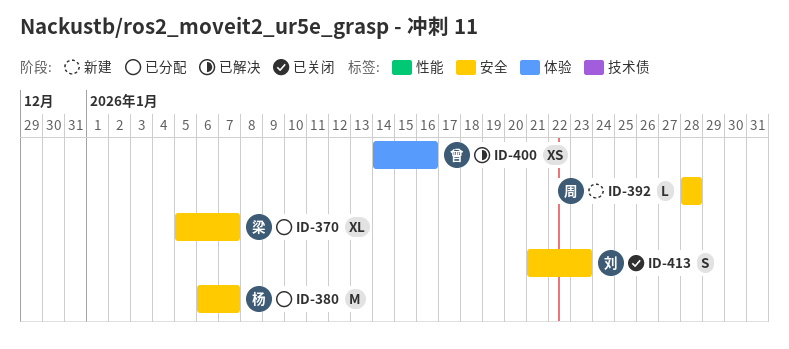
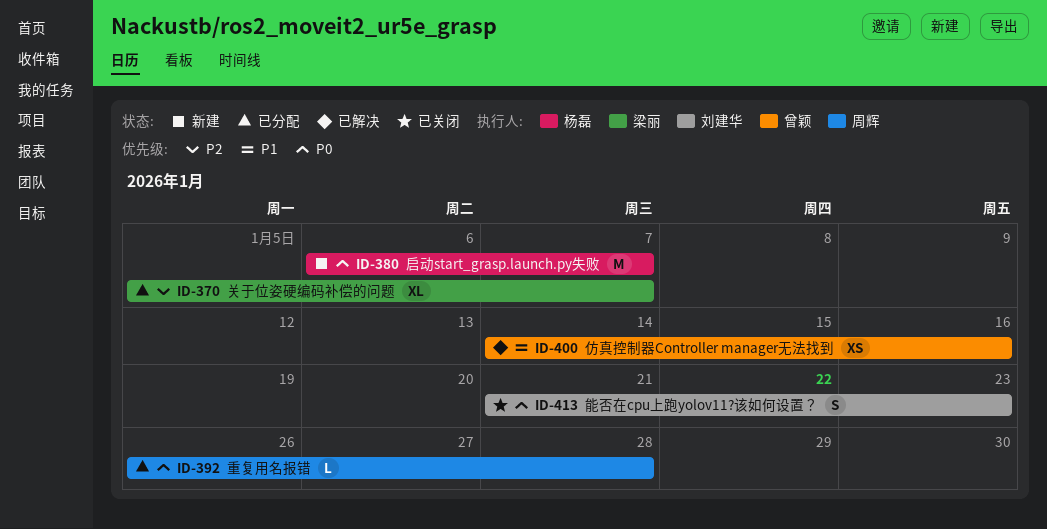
ID-380, status: 已分配 -> 新建
ID-392, status: 新建 -> 已分配
ID-392, start: Jan 28 -> Jan 26

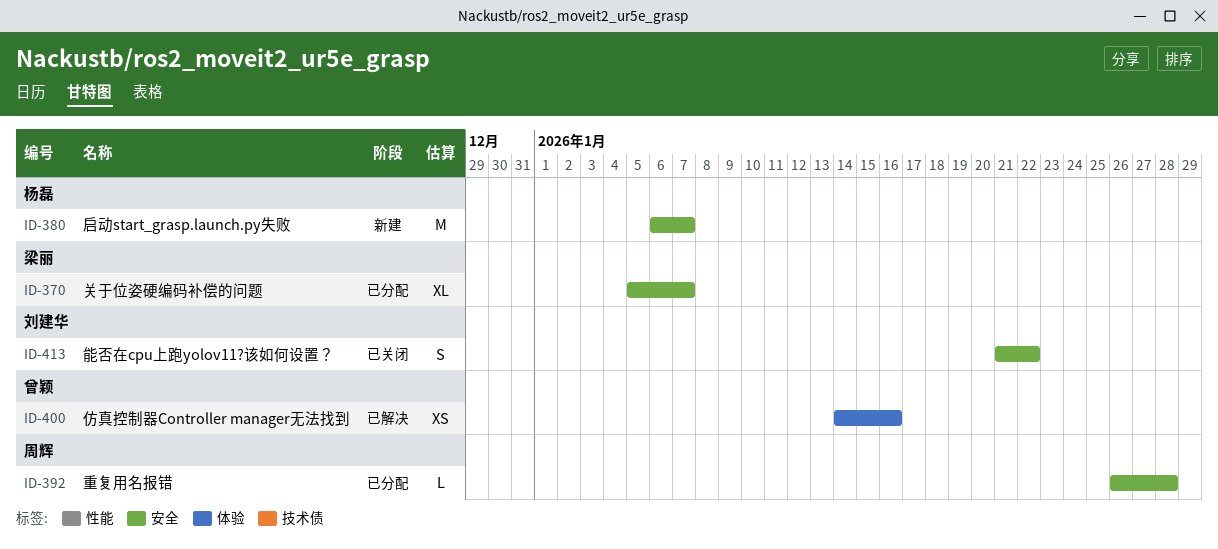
ID-413, due: Jan 23 -> Jan 22

